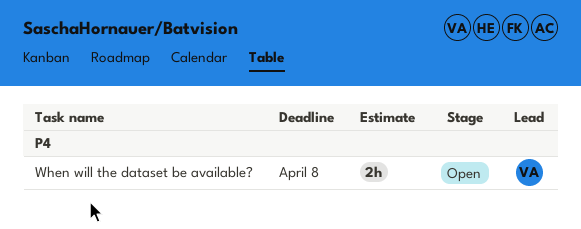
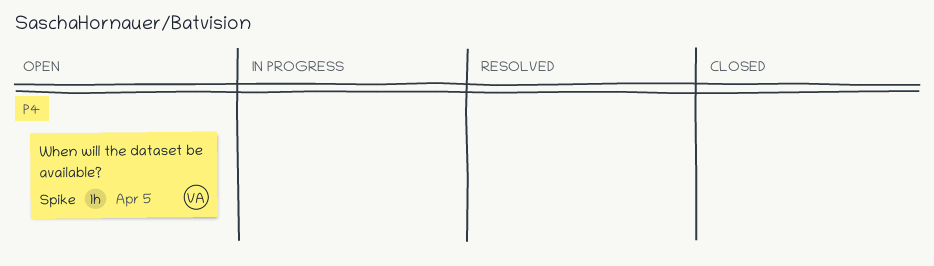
When will the dataset be available?, estimate: 2h -> 1h
When will the dataset be available?, due: Apr 8 -> Apr 5

